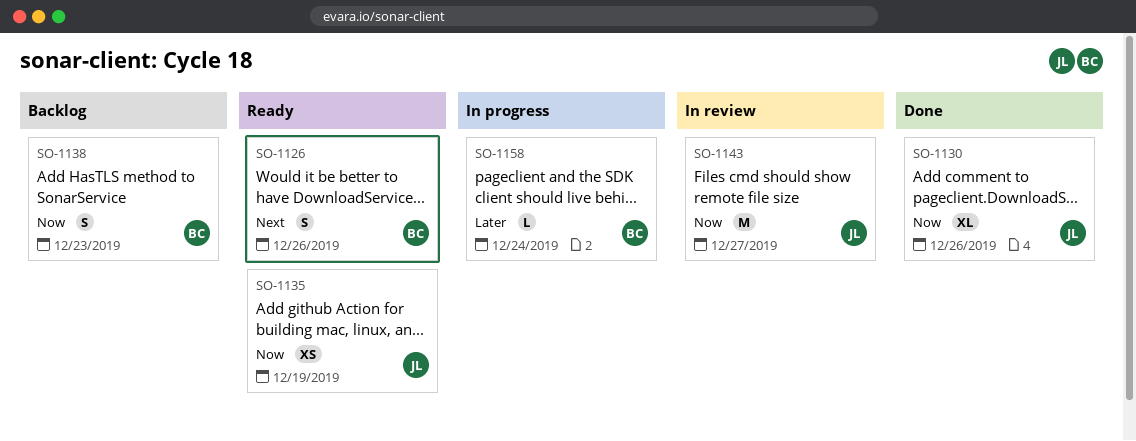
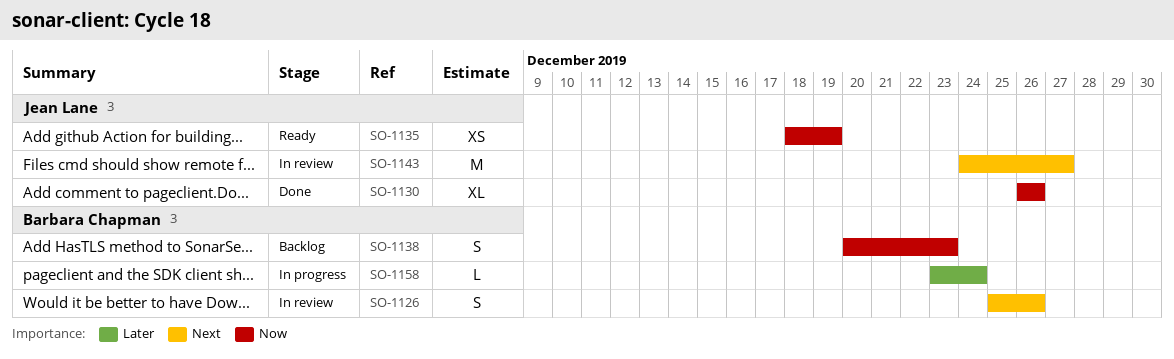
SO-1126, status: Ready -> In review
SO-1143, priority: Now -> Next

